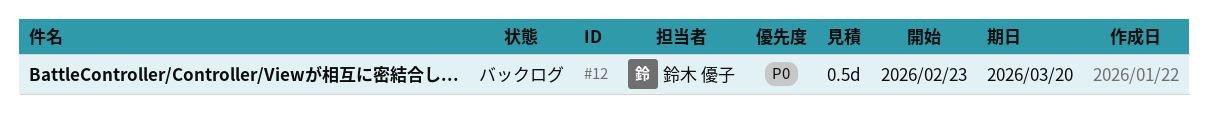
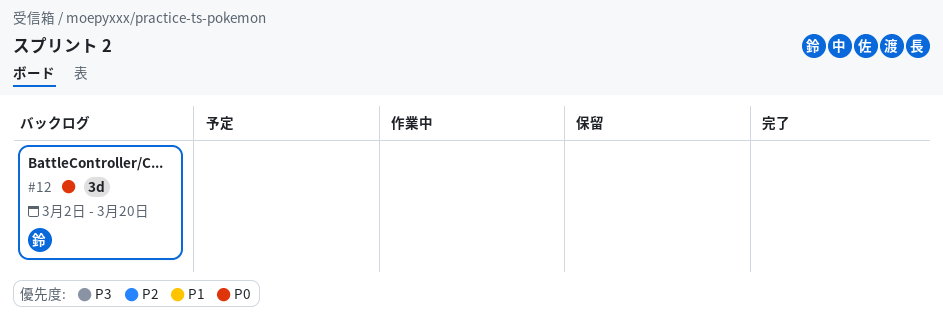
#12, estimate: 0.5d -> 3d
#12, start: Feb 23 -> Mar 2

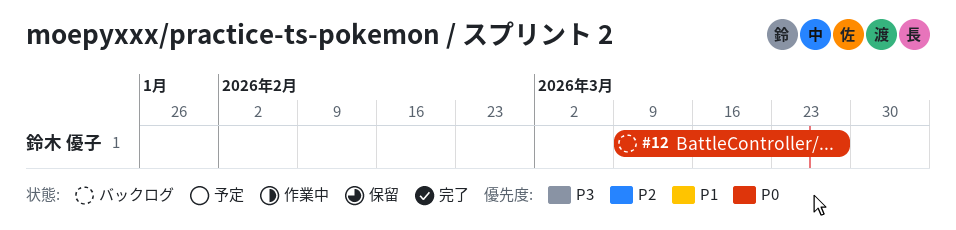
#12, start: Mar 2 -> Mar 9
#12, due: Mar 20 -> Mar 27

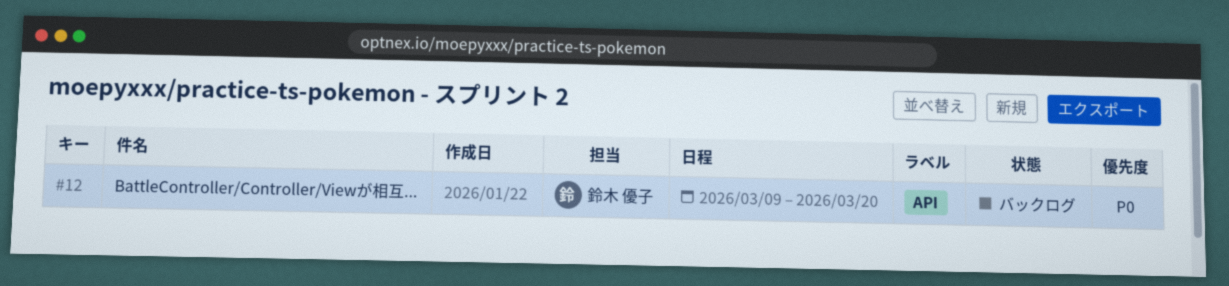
#12, due: Mar 27 -> Mar 20

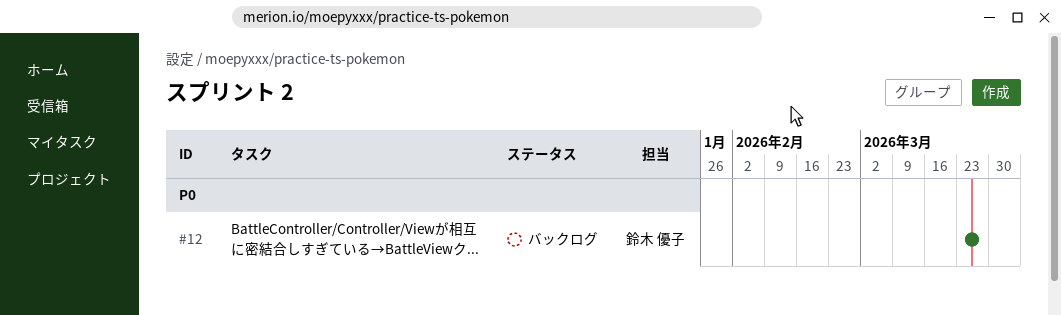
#12, start: Mar 9 -> Mar 23
#12, due: Mar 20 -> Mar 27

